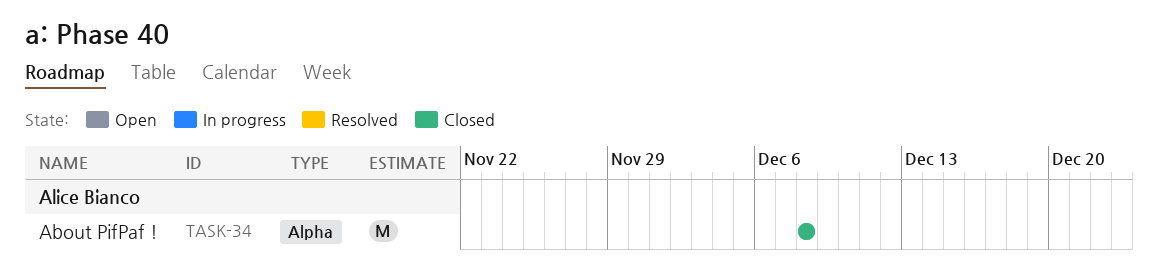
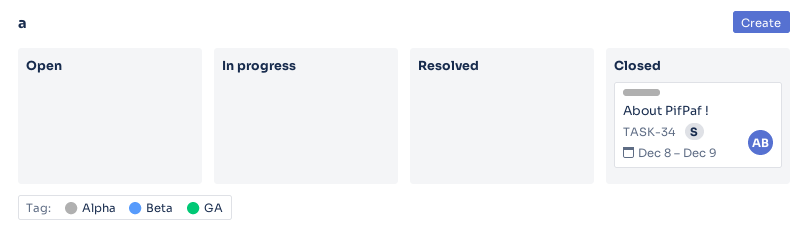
TASK-34, estimate: M -> S
TASK-34, due: Dec 8 -> Dec 9

